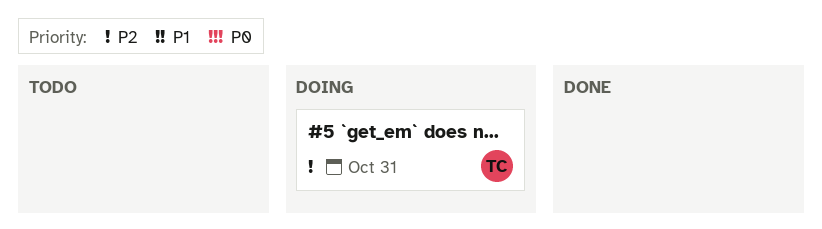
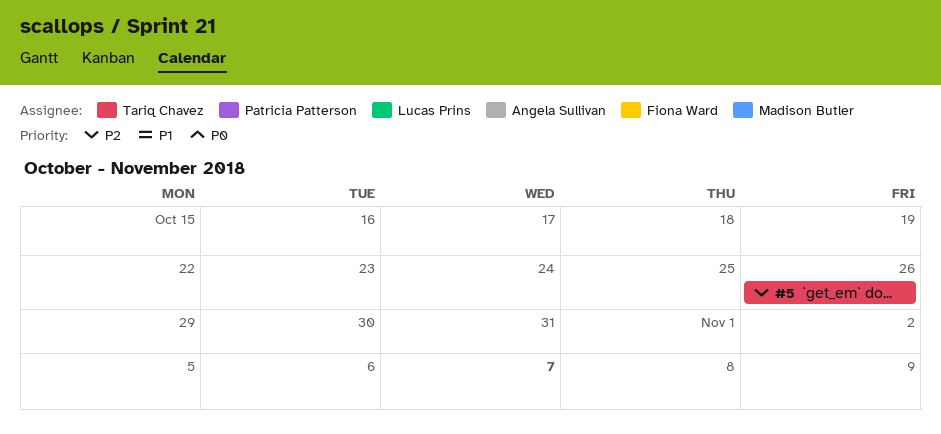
#5, due: Oct 31 -> Oct 26

